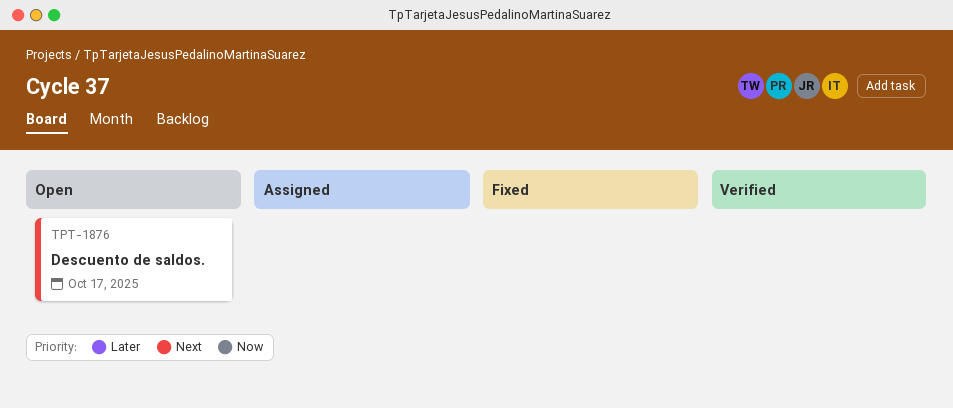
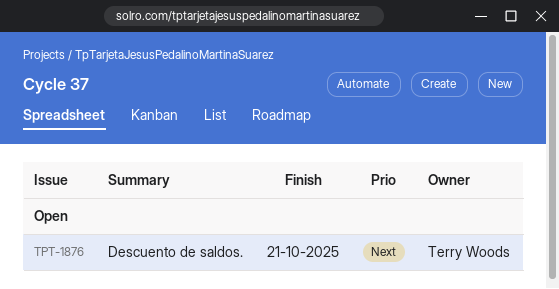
TPT-1876, due: Oct 17 -> Oct 21

